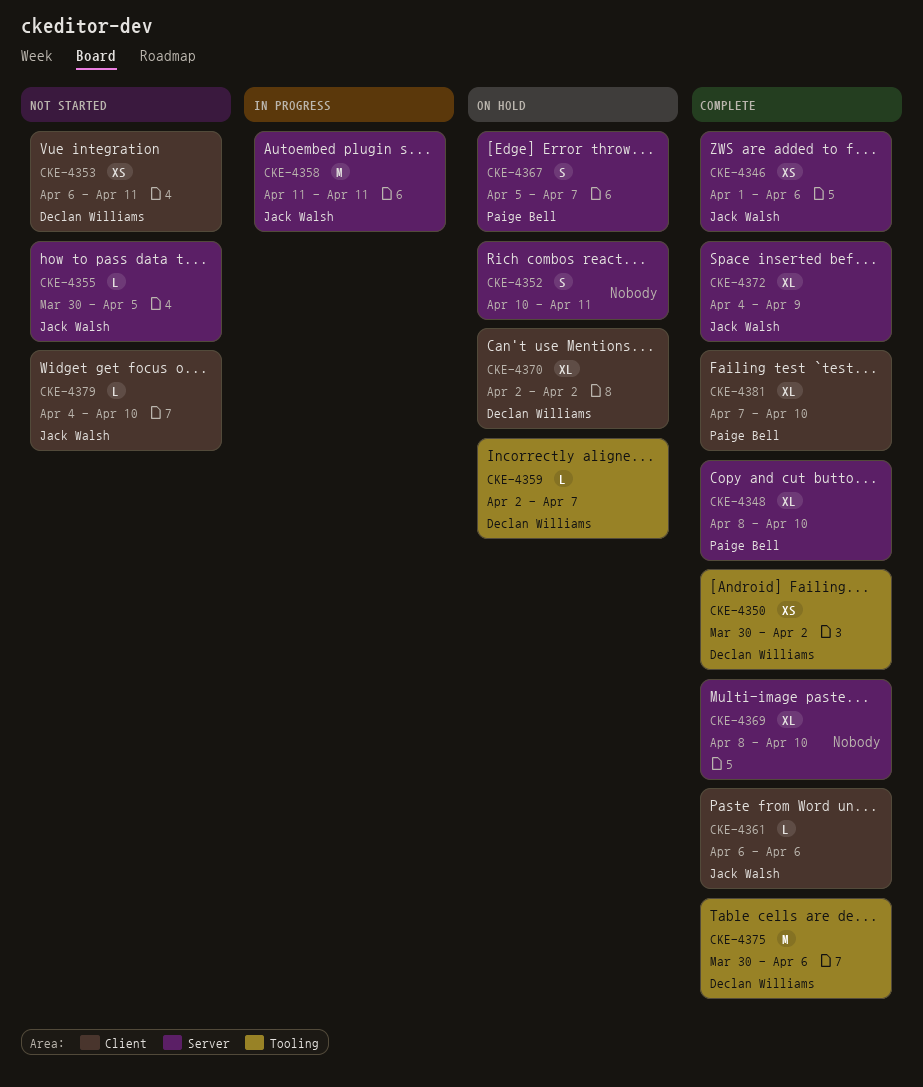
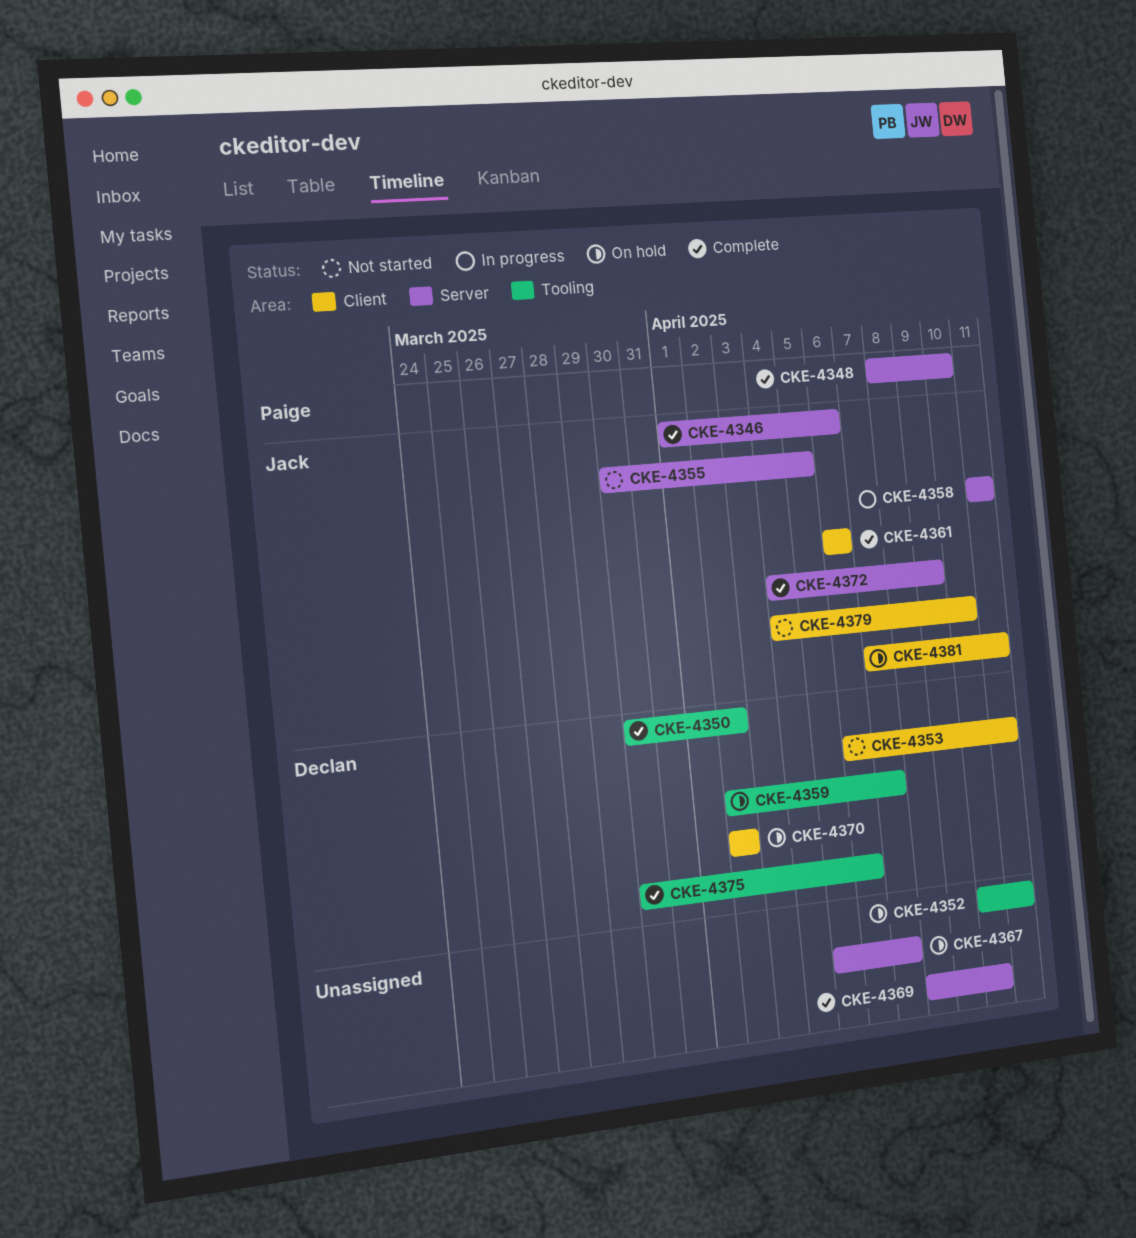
CKE-4352, label: Server -> Tooling
CKE-4367, owner: Paige Bell -> none
CKE-4381, status: Complete -> On hold
CKE-4381, owner: Paige Bell -> Jack Walsh
CKE-4381, due: Apr 10 -> Apr 11

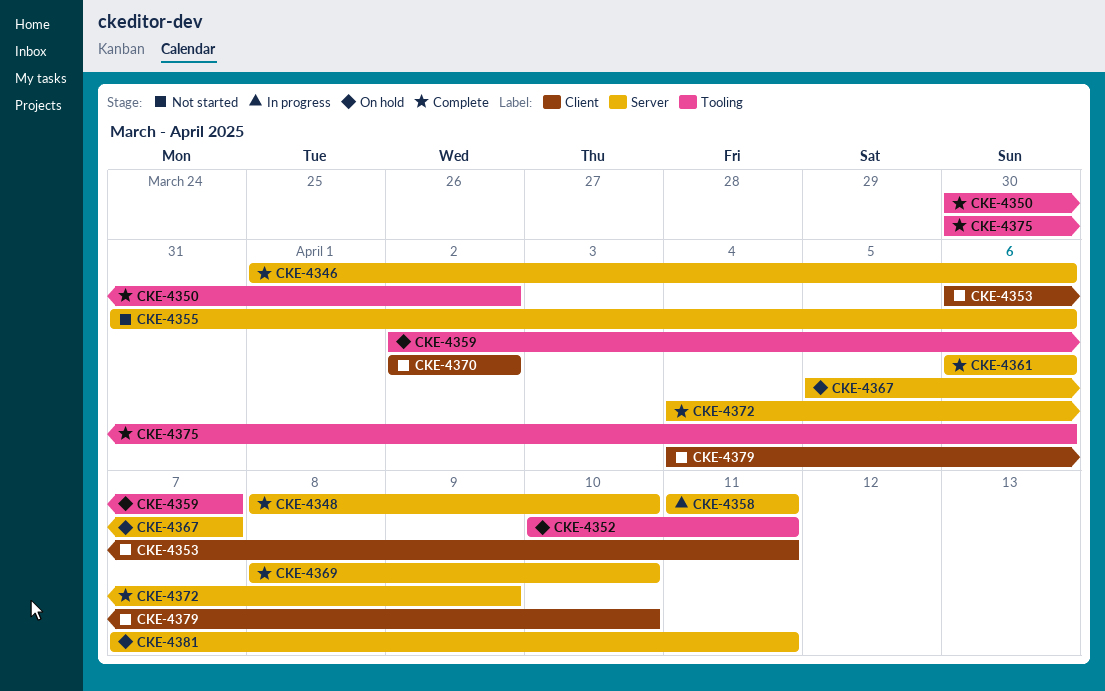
CKE-4355, start: Mar 30 -> Mar 31
CKE-4355, due: Apr 5 -> Apr 6
CKE-4361, label: Client -> Server
CKE-4370, status: On hold -> Not started
CKE-4381, label: Client -> Server

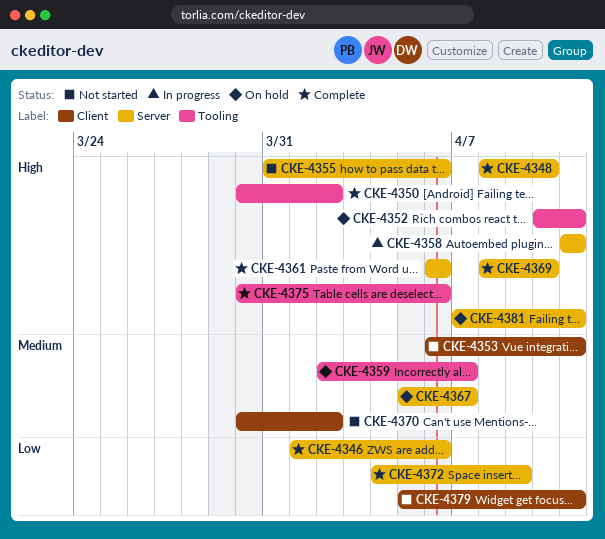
CKE-4370, start: Apr 2 -> Mar 30
CKE-4379, start: Apr 4 -> Apr 5
CKE-4379, due: Apr 10 -> Apr 11

